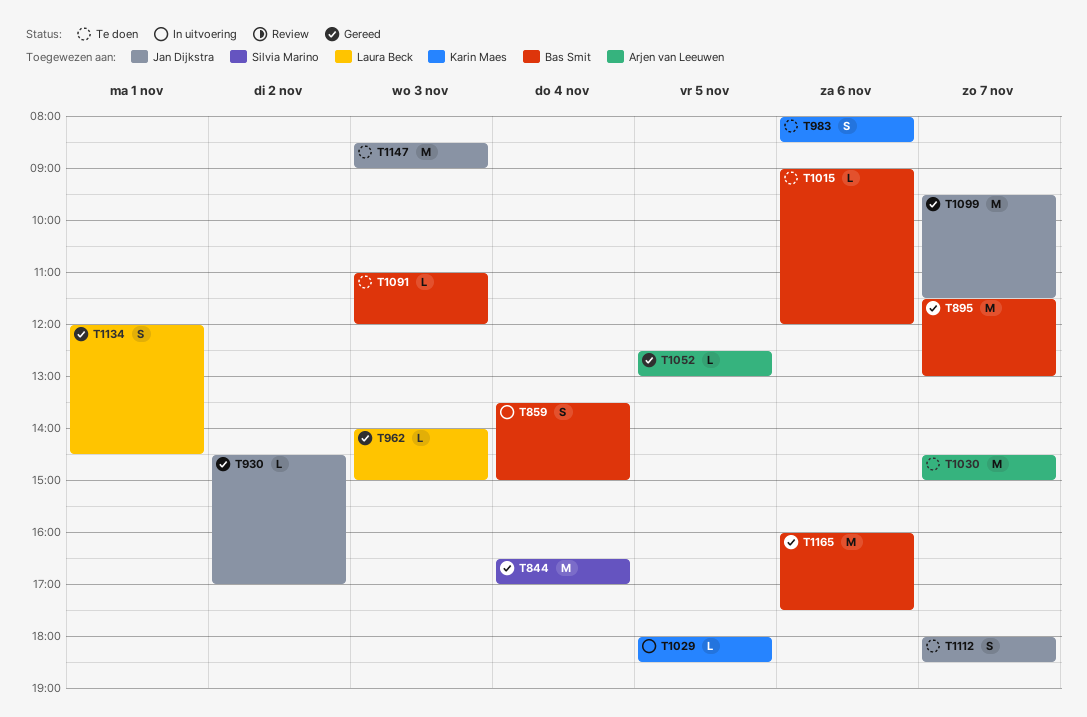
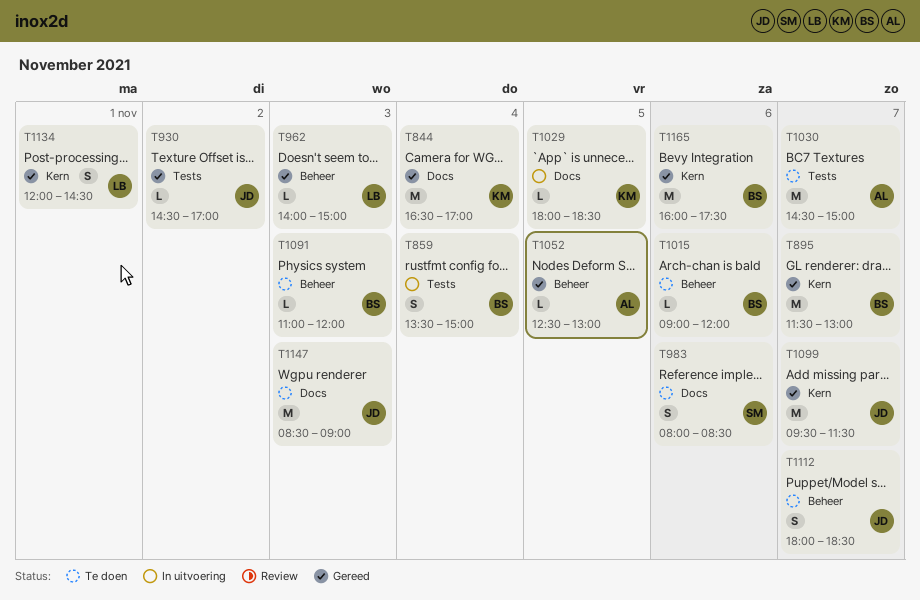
T844, owner: Silvia Marino -> Karin Maes
T983, owner: Karin Maes -> Silvia Marino

